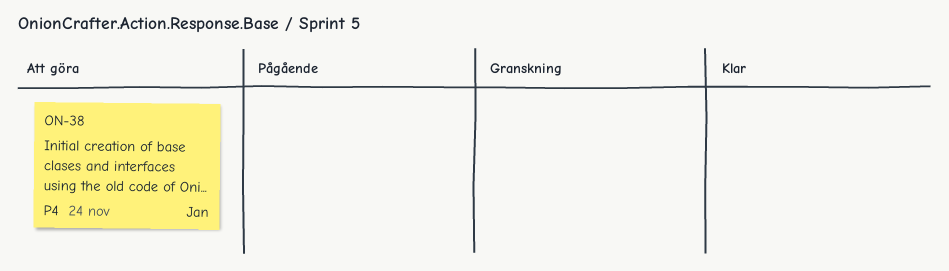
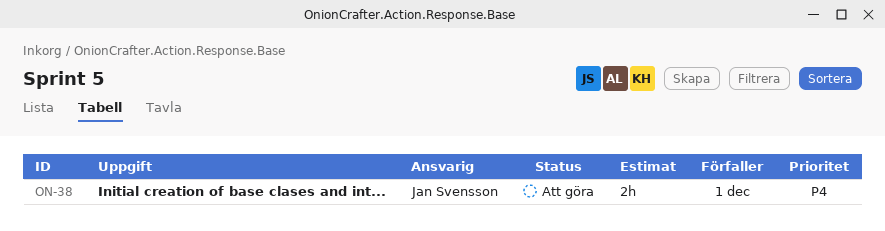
ON-38, due: Nov 24 -> Dec 1

